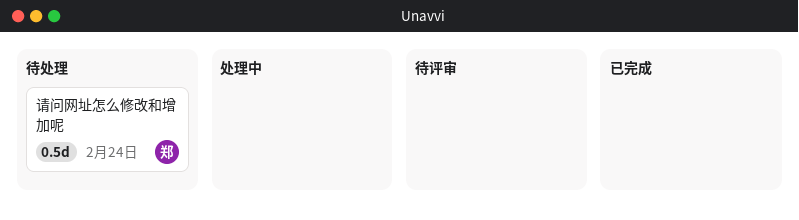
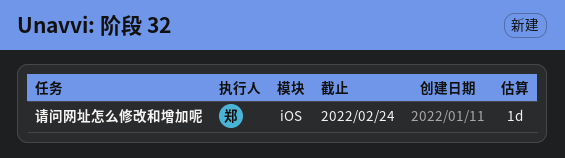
请问网址怎么修改和增加呢, estimate: 0.5d -> 1d

